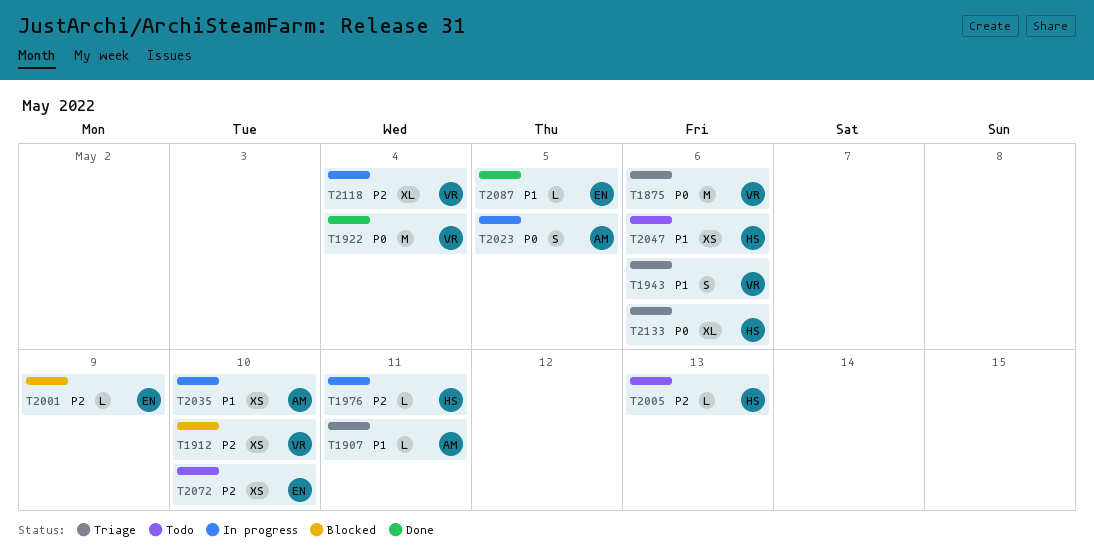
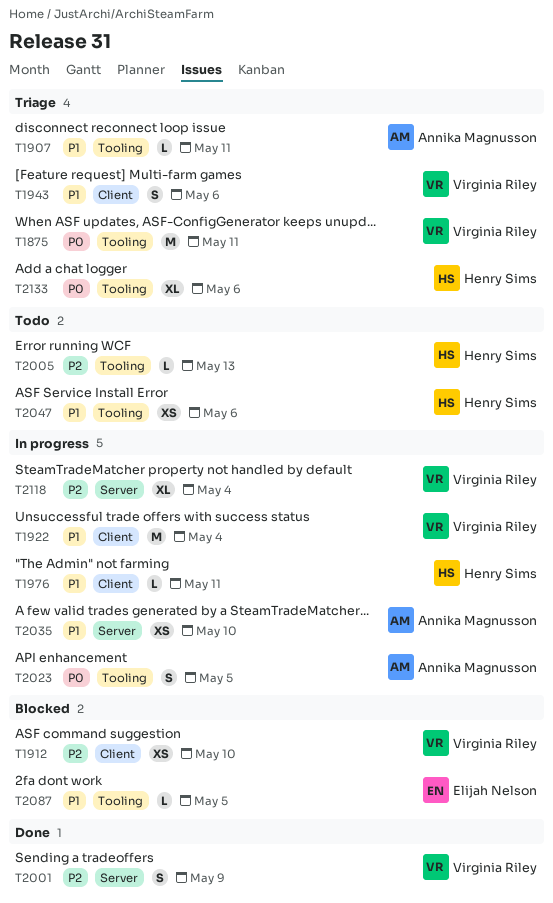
T1875, due: May 6 -> May 11
T1922, status: Done -> In progress
T1922, priority: P0 -> P1
T1976, priority: P2 -> P1
T2001, status: Blocked -> Done
T2001, owner: Elijah Nelson -> Virginia Riley
T2001, estimate: L -> S
T2072: present -> none
T2087, status: Done -> Blocked

